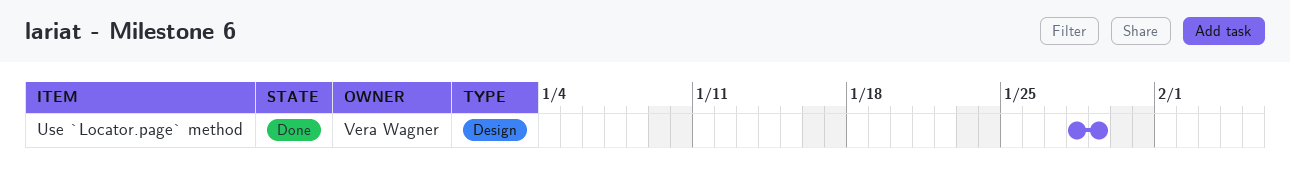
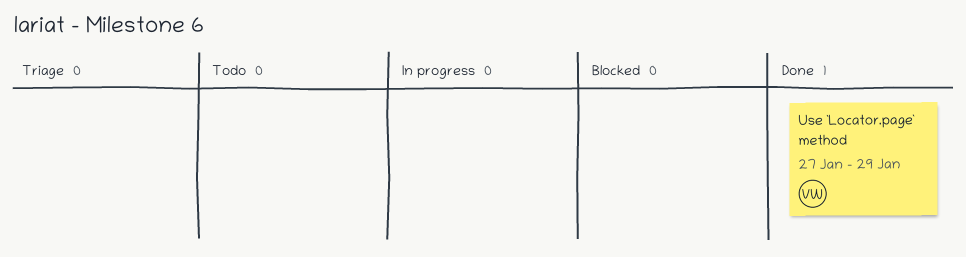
Use `Locator.page` method, start: Jan 28 -> Jan 27

